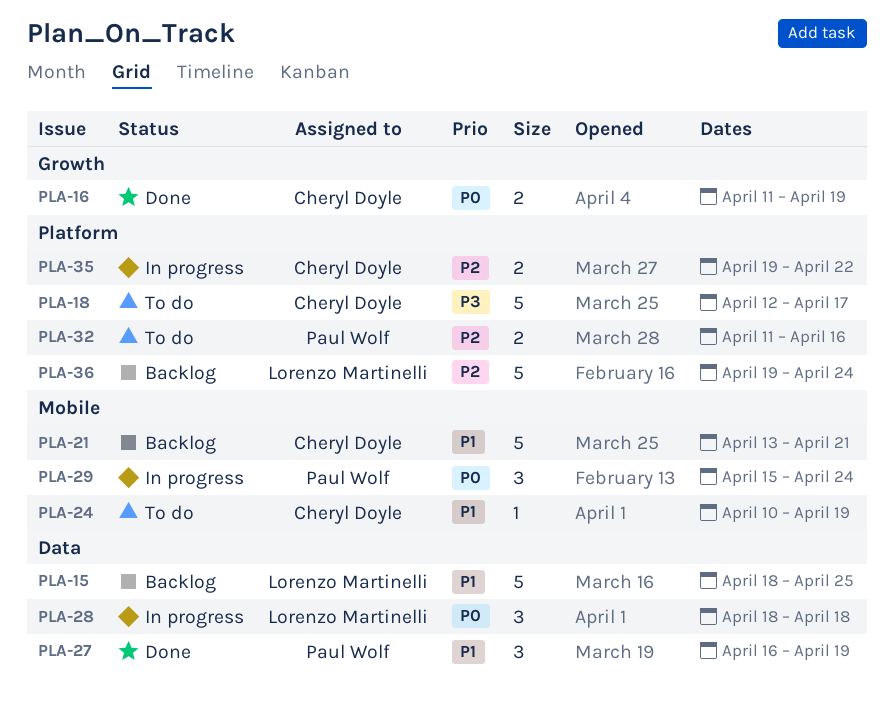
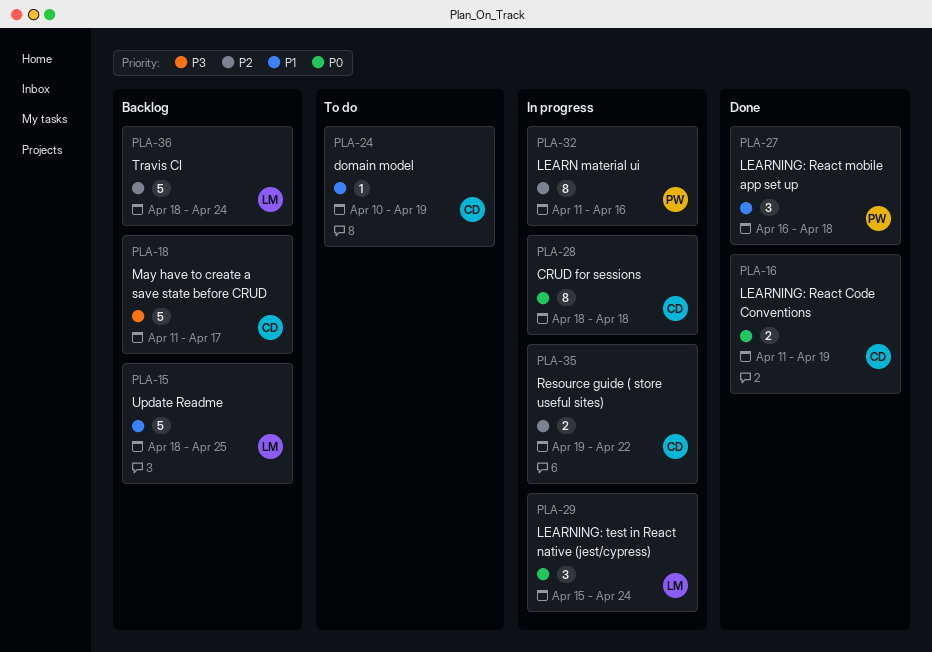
PLA-18, status: To do -> Backlog
PLA-18, start: Apr 12 -> Apr 11
PLA-21: present -> none
PLA-27, due: Apr 19 -> Apr 18
PLA-28, owner: Lorenzo Martinelli -> Cheryl Doyle
PLA-28, estimate: 3 -> 8
PLA-29, owner: Paul Wolf -> Lorenzo Martinelli
PLA-32, status: To do -> In progress
PLA-32, estimate: 2 -> 8
PLA-36, start: Apr 19 -> Apr 18

